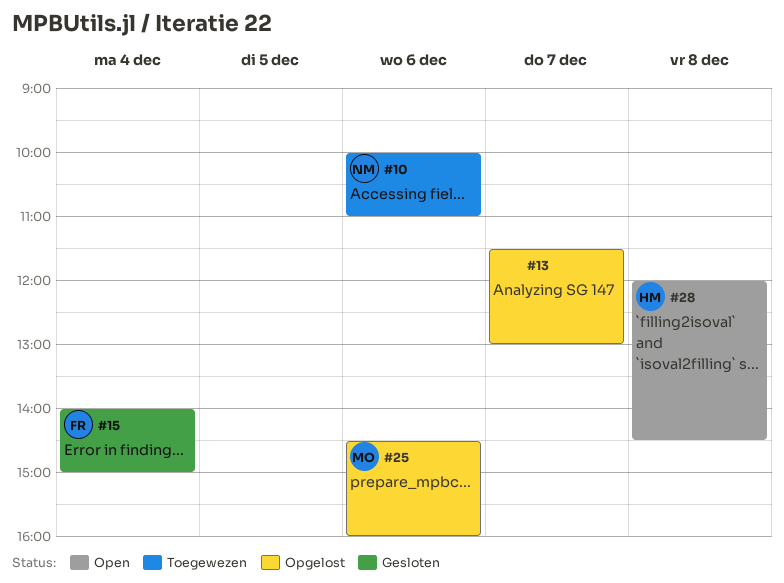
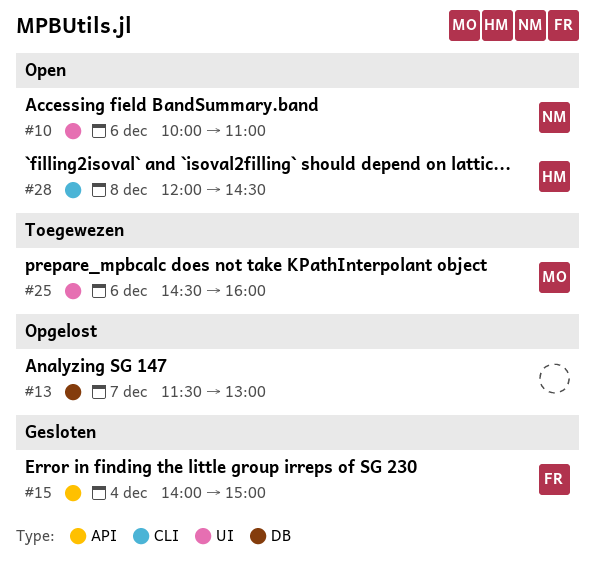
#10, status: Toegewezen -> Open
#25, status: Opgelost -> Toegewezen

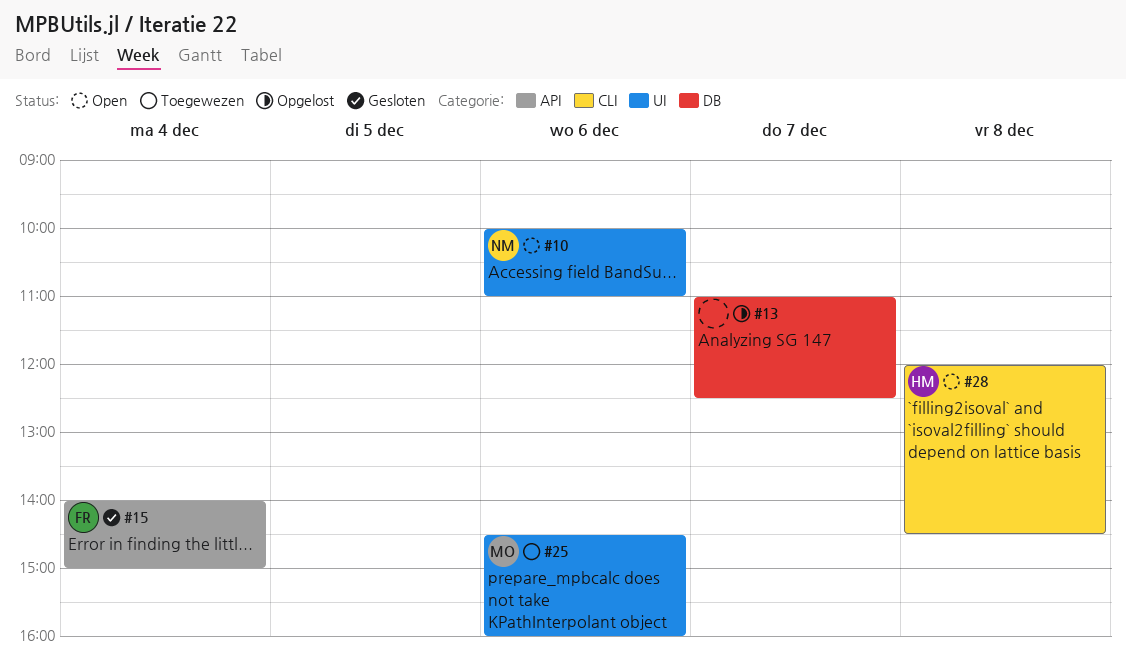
#13, begins: 11:30 -> 11:00
#13, ends: 13:00 -> 12:30

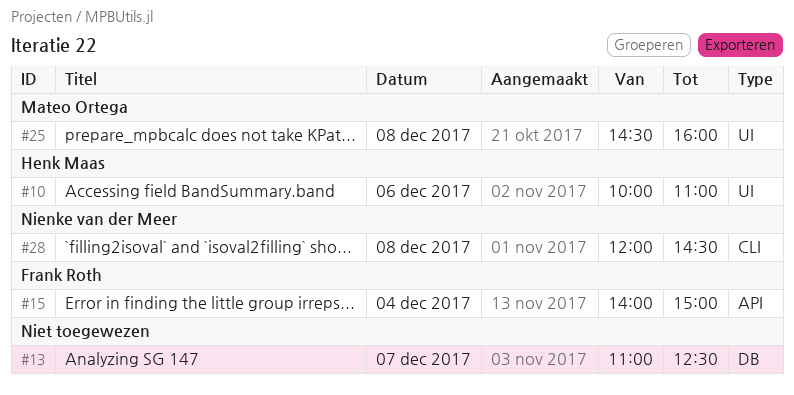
#10, owner: Nienke van der Meer -> Henk Maas
#25, day: Dec 6 -> Dec 8
#28, owner: Henk Maas -> Nienke van der Meer

